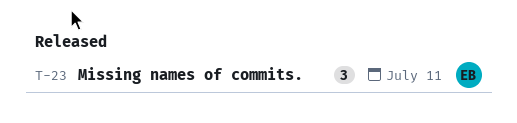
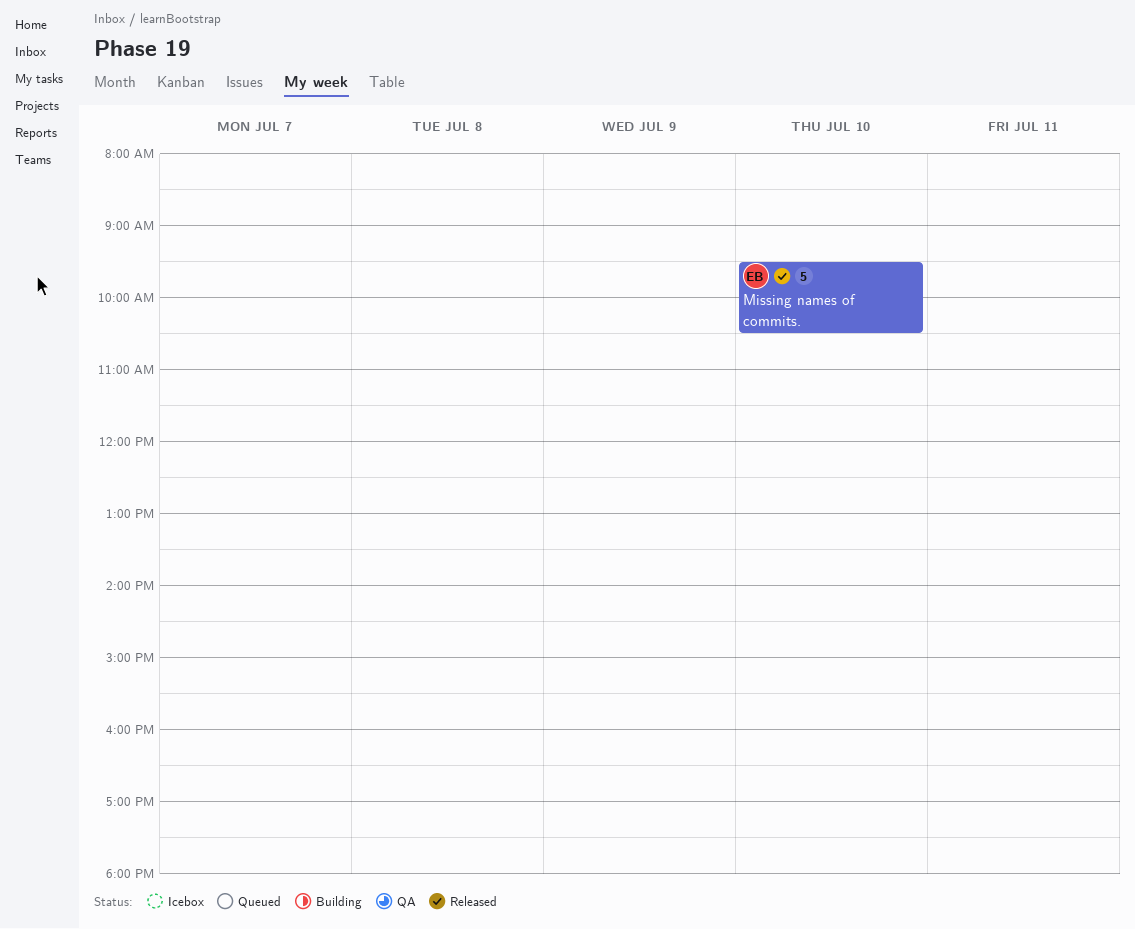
Missing names of commits., estimate: 3 -> 5
Missing names of commits., day: Jul 11 -> Jul 10

